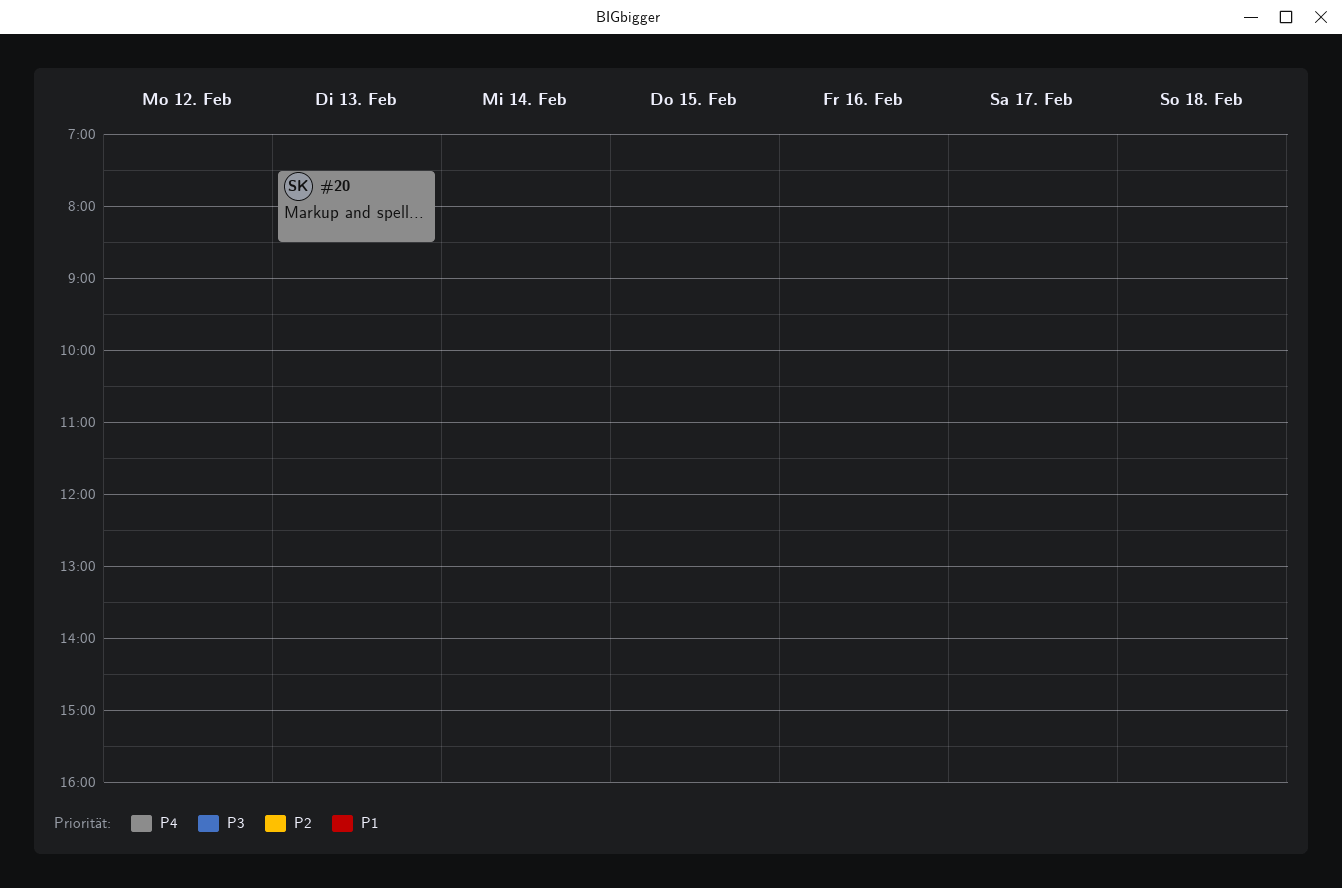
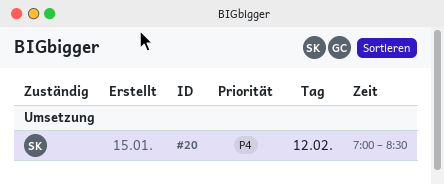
#20, day: Feb 13 -> Feb 12
#20, begins: 07:30 -> 07:00

